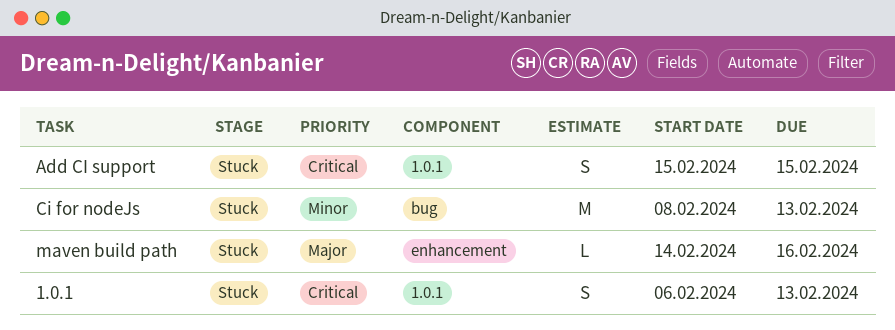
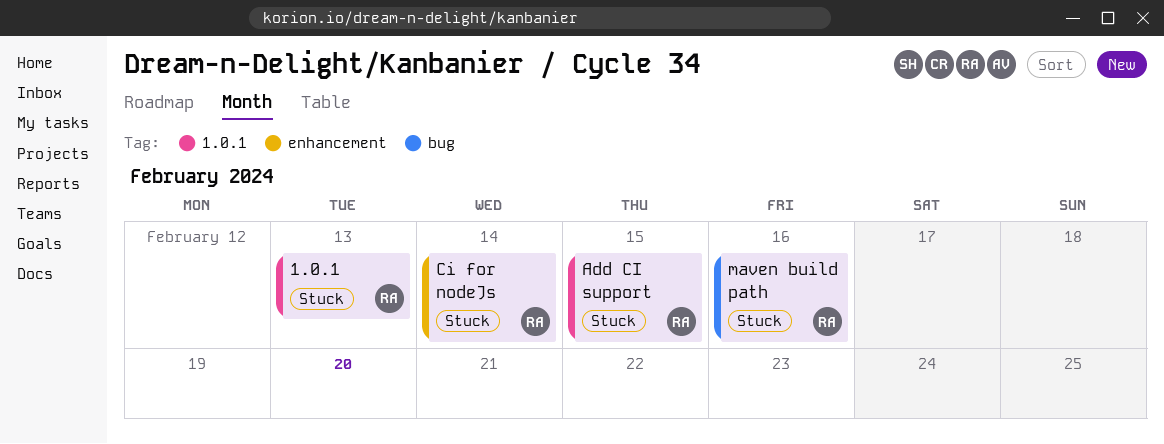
Ci for nodeJs, label: bug -> enhancement
Ci for nodeJs, due: Feb 13 -> Feb 14
maven build path, label: enhancement -> bug

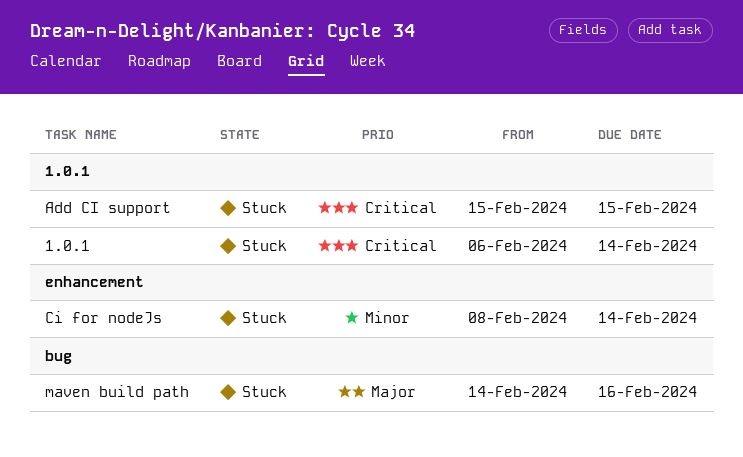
1.0.1, due: Feb 13 -> Feb 14

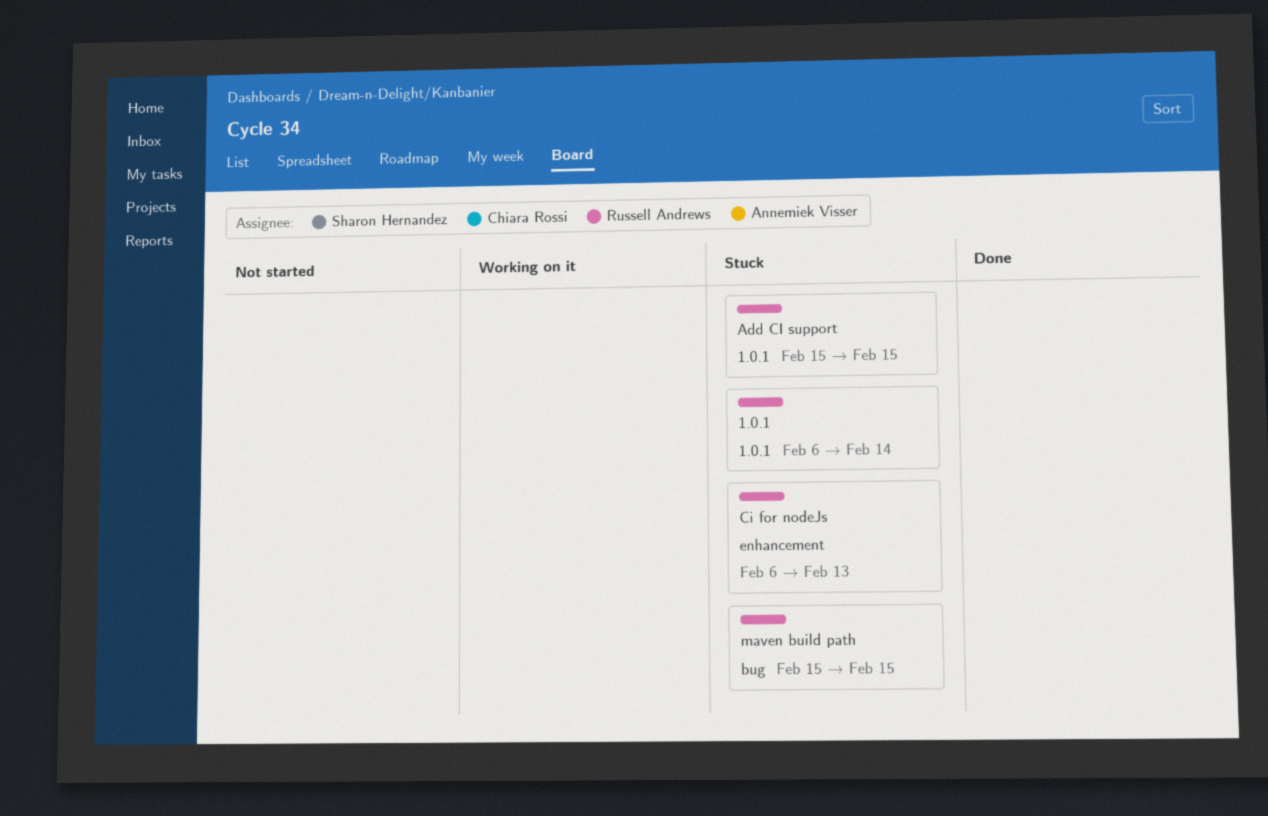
Ci for nodeJs, start: Feb 8 -> Feb 6
Ci for nodeJs, due: Feb 14 -> Feb 13
maven build path, start: Feb 14 -> Feb 15
maven build path, due: Feb 16 -> Feb 15

